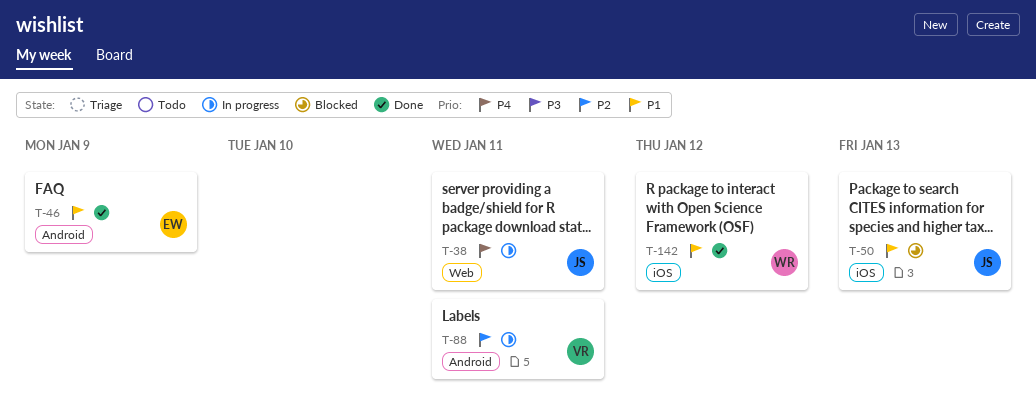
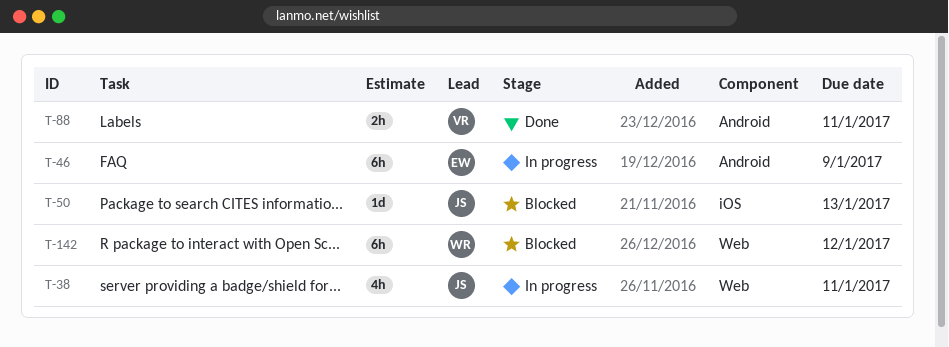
T-46, status: Done -> In progress
T-88, status: In progress -> Done
T-142, status: Done -> Blocked
T-142, label: iOS -> Web

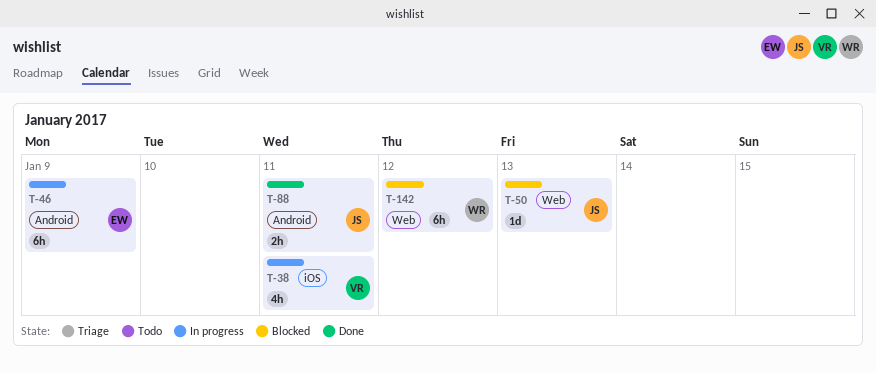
T-38, owner: JS -> VR
T-38, label: Web -> iOS
T-50, label: iOS -> Web
T-88, owner: VR -> JS

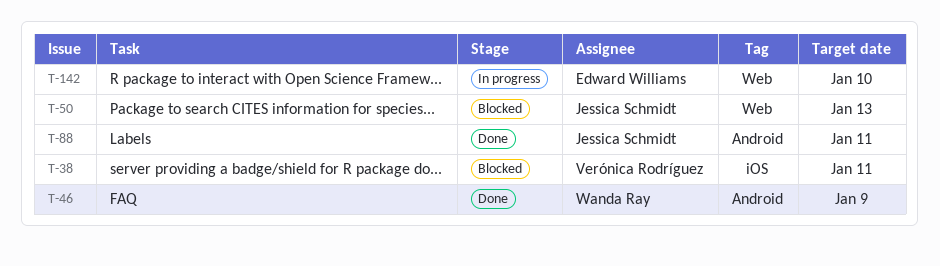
T-38, status: In progress -> Blocked
T-46, status: In progress -> Done
T-46, owner: Edward Williams -> Wanda Ray
T-142, status: Blocked -> In progress
T-142, owner: Wanda Ray -> Edward Williams
T-142, due: Jan 12 -> Jan 10

